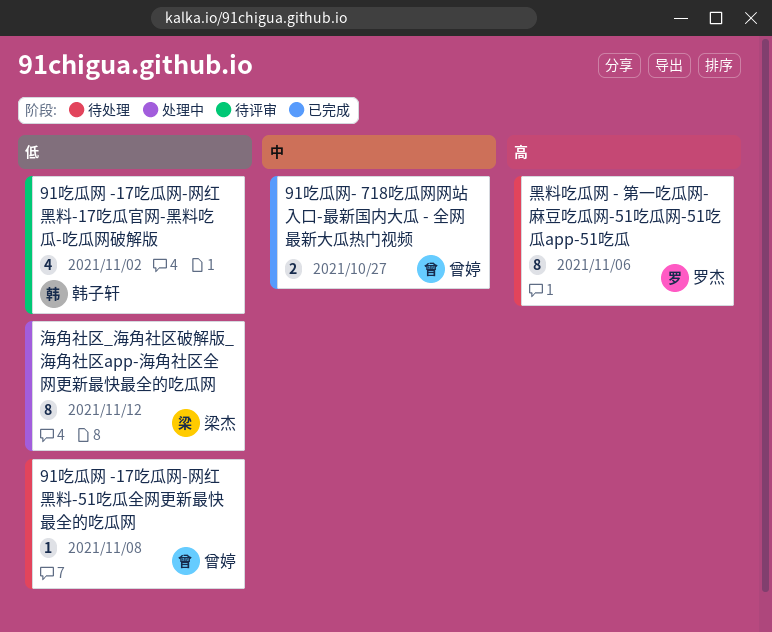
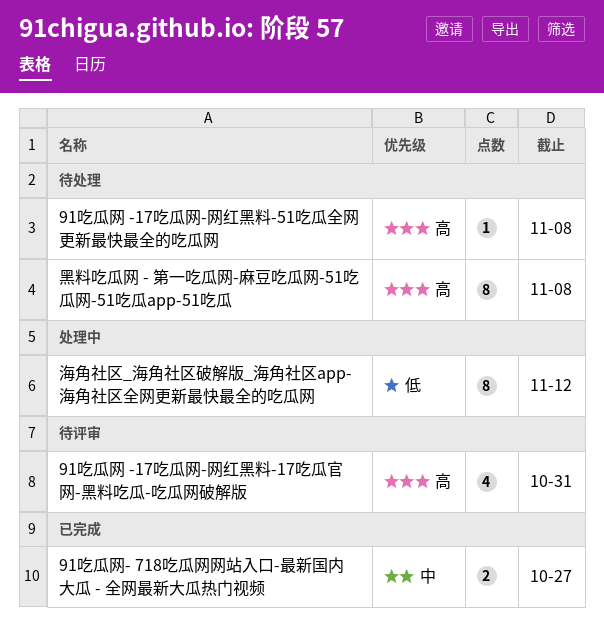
91吃瓜网 -17吃瓜网-网红黑料-17吃瓜官网-黑料吃瓜-吃瓜网破解版, priority: 低 -> 高
91吃瓜网 -17吃瓜网-网红黑料-17吃瓜官网-黑料吃瓜-吃瓜网破解版, due: Nov 2 -> Oct 31
91吃瓜网 -17吃瓜网-网红黑料-51吃瓜全网更新最快最全的吃瓜网, priority: 低 -> 高
黑料吃瓜网 - 第一吃瓜网-麻豆吃瓜网-51吃瓜网-51吃瓜app-51吃瓜, due: Nov 6 -> Nov 8

